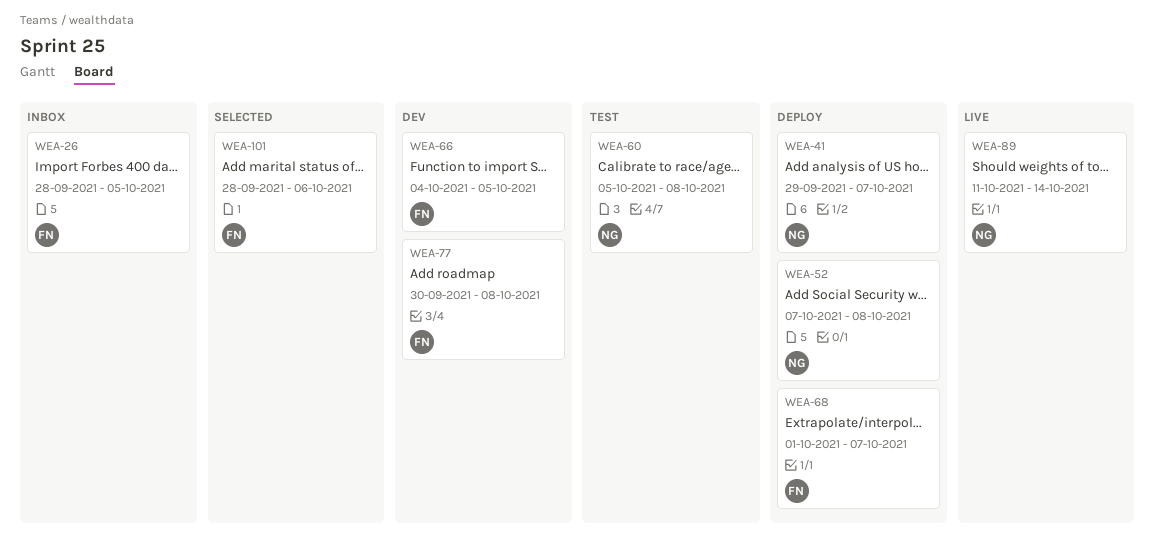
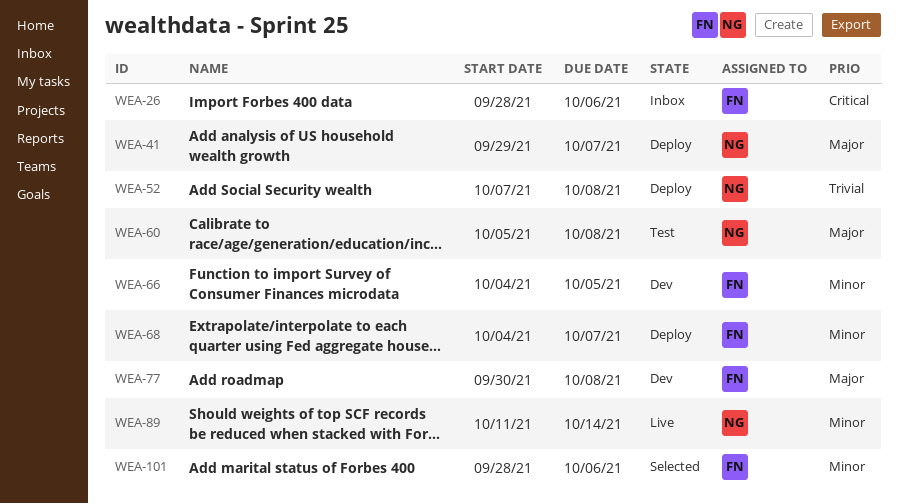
WEA-26, due: Oct 5 -> Oct 6
WEA-68, start: Oct 1 -> Oct 4

